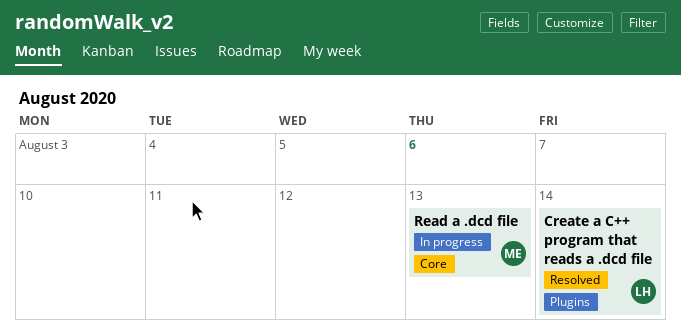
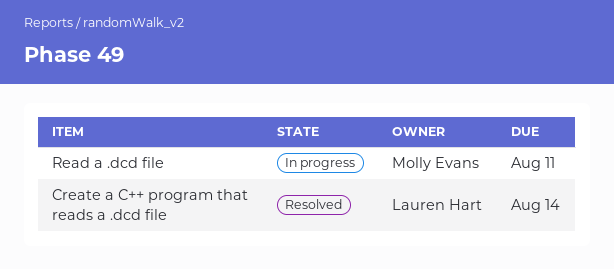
Read a .dcd file, due: Aug 13 -> Aug 11

